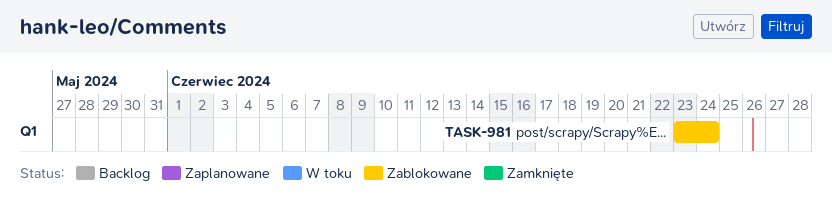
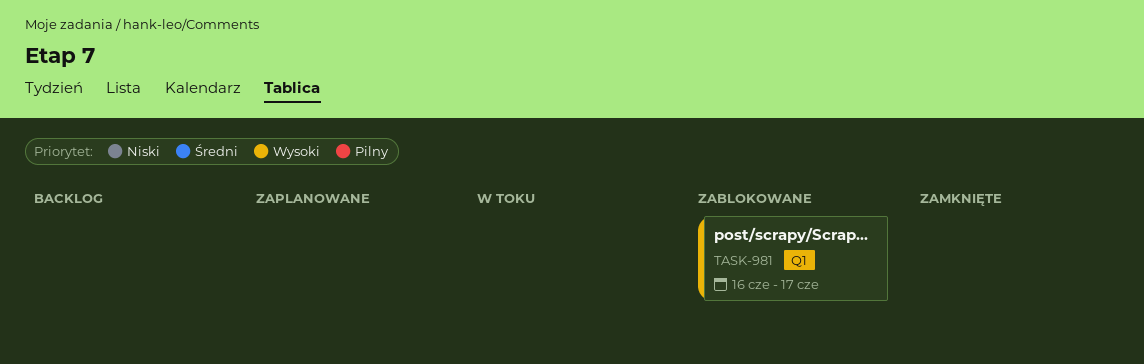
TASK-981, start: Jun 23 -> Jun 16
TASK-981, due: Jun 24 -> Jun 17

